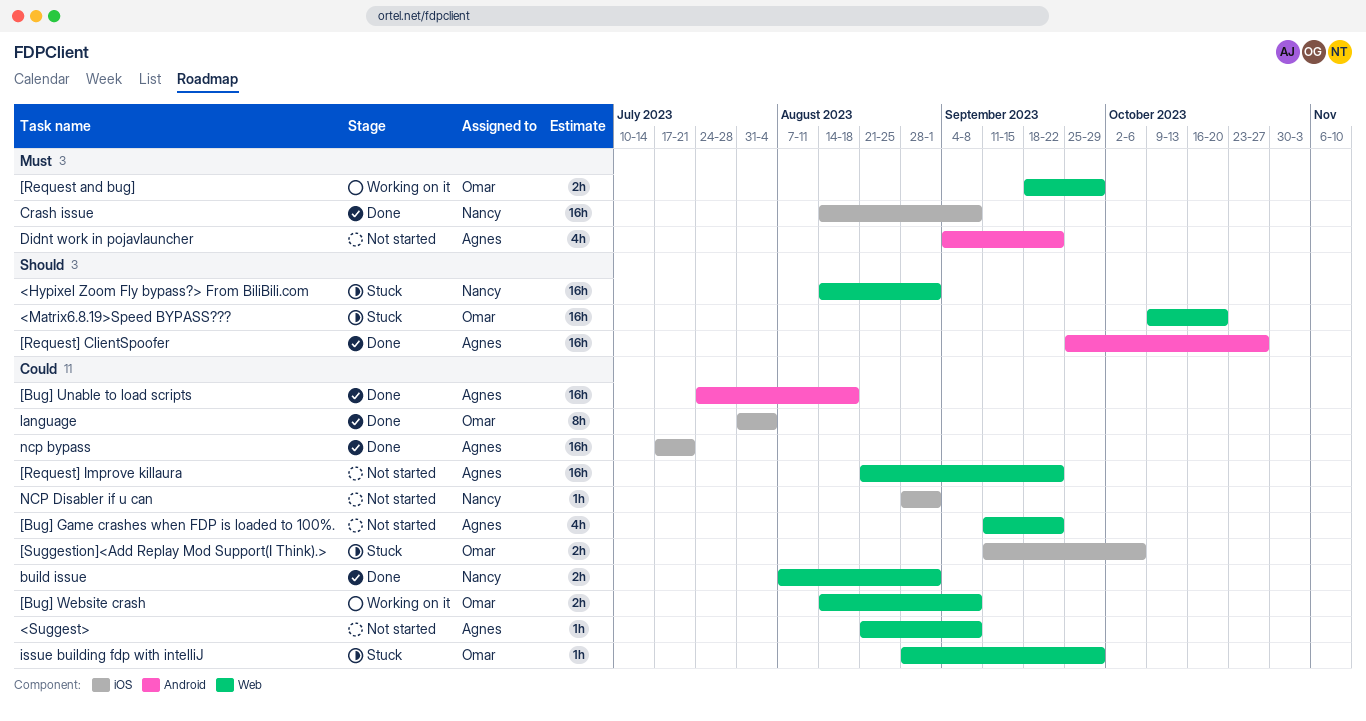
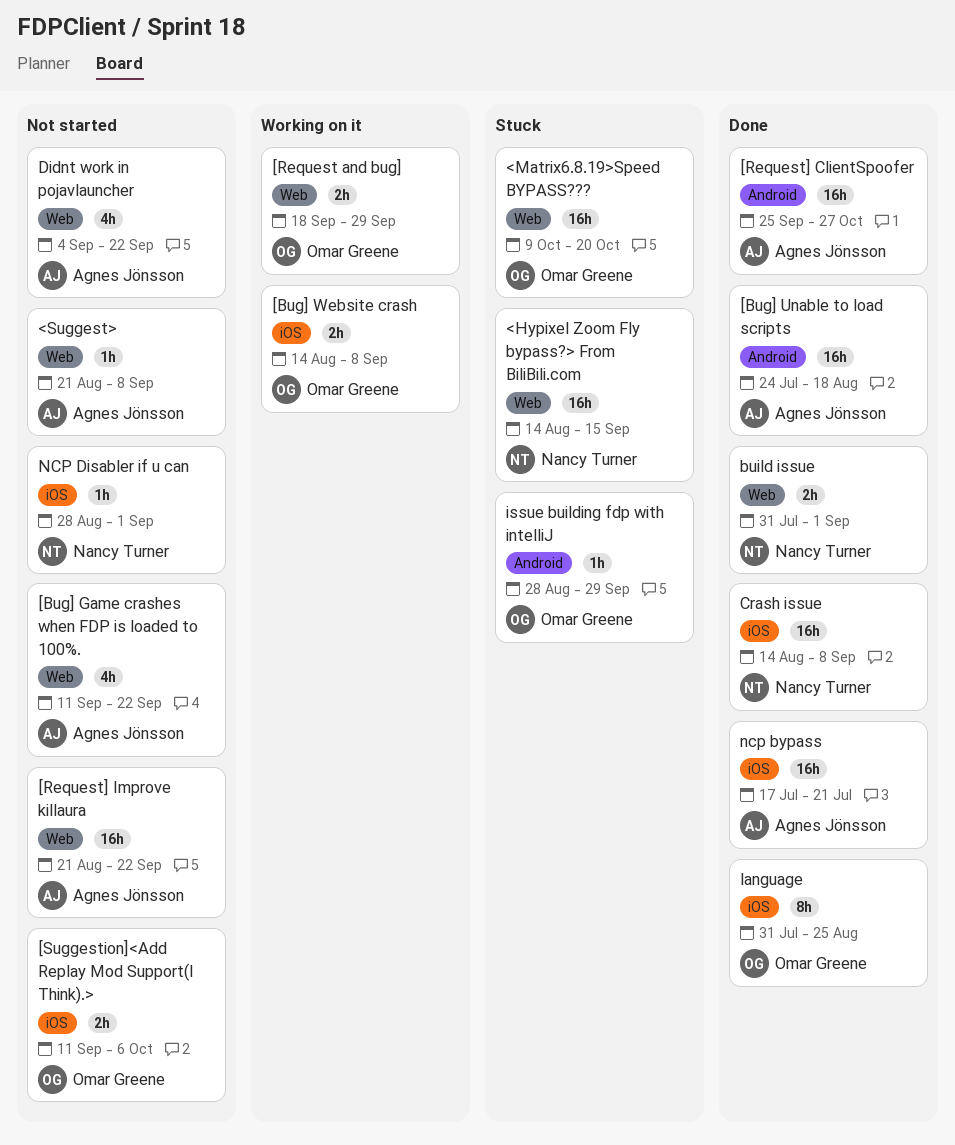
<Hypixel Zoom Fly bypass?> From BiliBili.com, due: Sep 1 -> Sep 15
[Bug] Website crash, label: Web -> iOS
[Suggestion]<Add Replay Mod Support(I Think).>, status: Stuck -> Not started
build issue, start: Aug 7 -> Jul 31
Didnt work in pojavlauncher, label: Android -> Web
issue building fdp with intelliJ, label: Web -> Android
language, due: Aug 4 -> Aug 25

